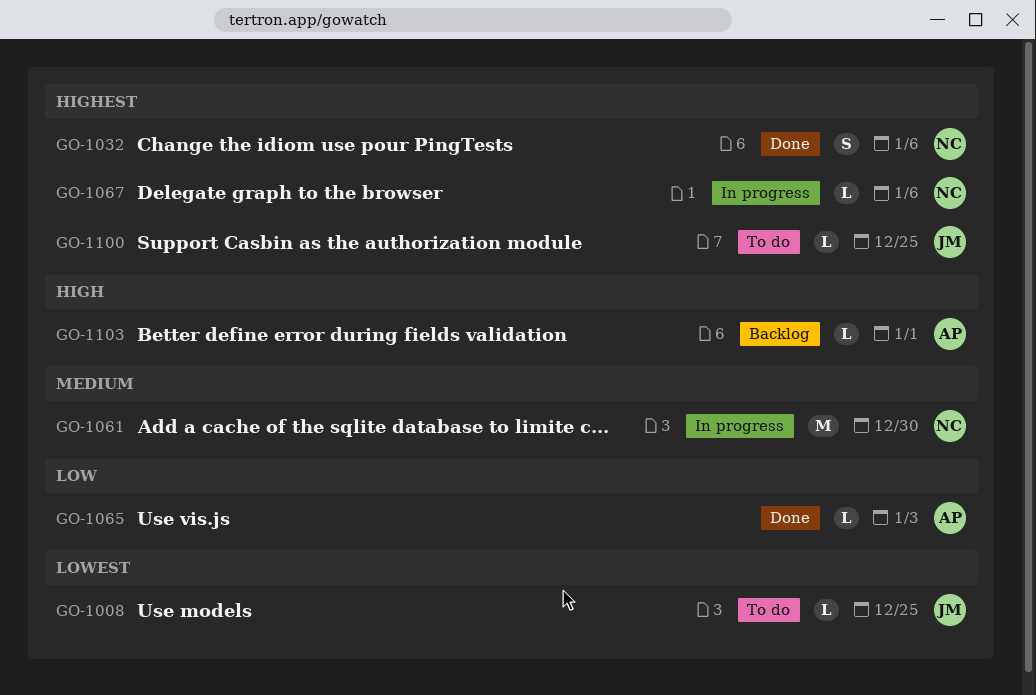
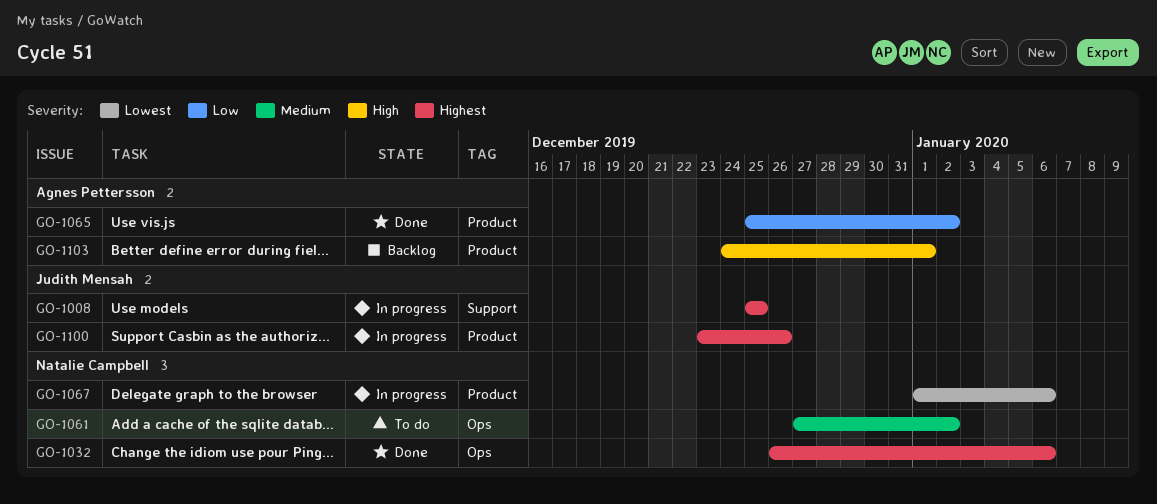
GO-1008, status: To do -> In progress
GO-1008, priority: Lowest -> Highest
GO-1061, status: In progress -> To do
GO-1061, due: Dec 30 -> Jan 2
GO-1065, due: Jan 3 -> Jan 2
GO-1067, priority: Highest -> Lowest
GO-1100, status: To do -> In progress
GO-1100, due: Dec 25 -> Dec 26

